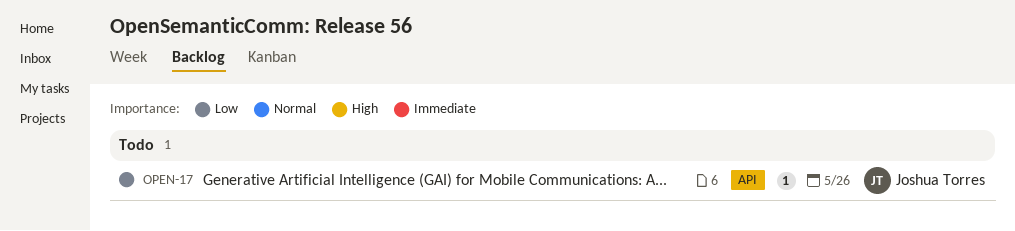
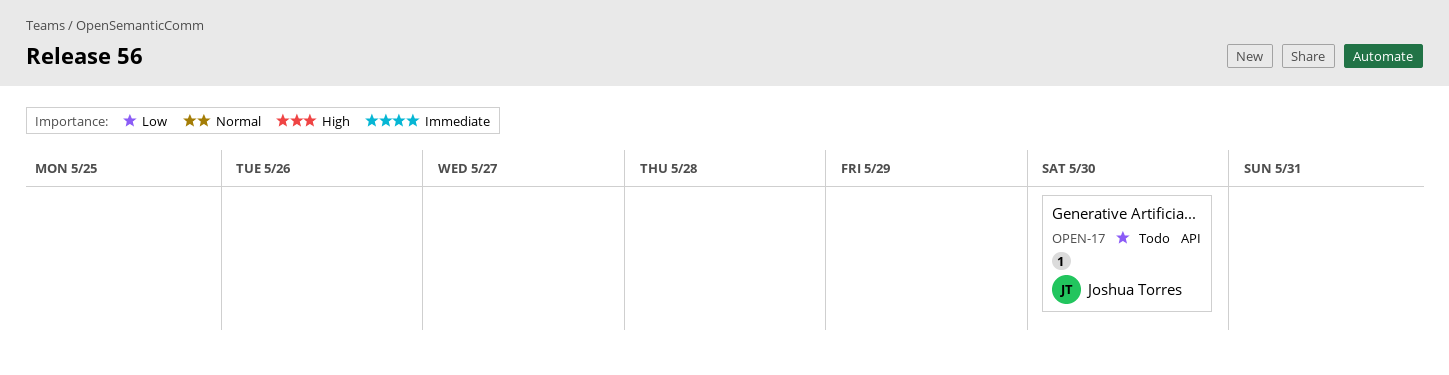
OPEN-17, due: May 26 -> May 30

